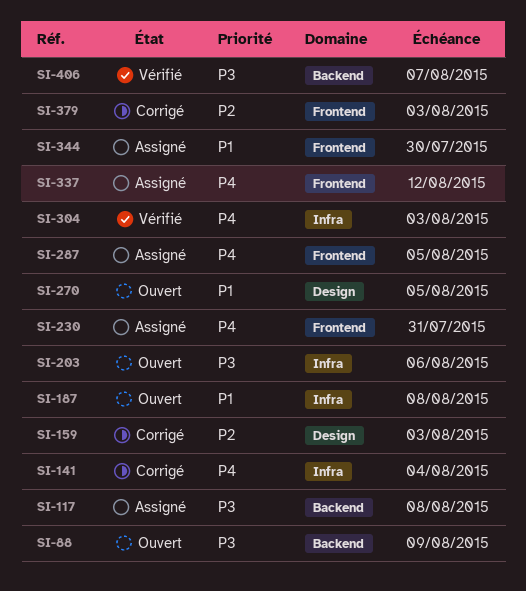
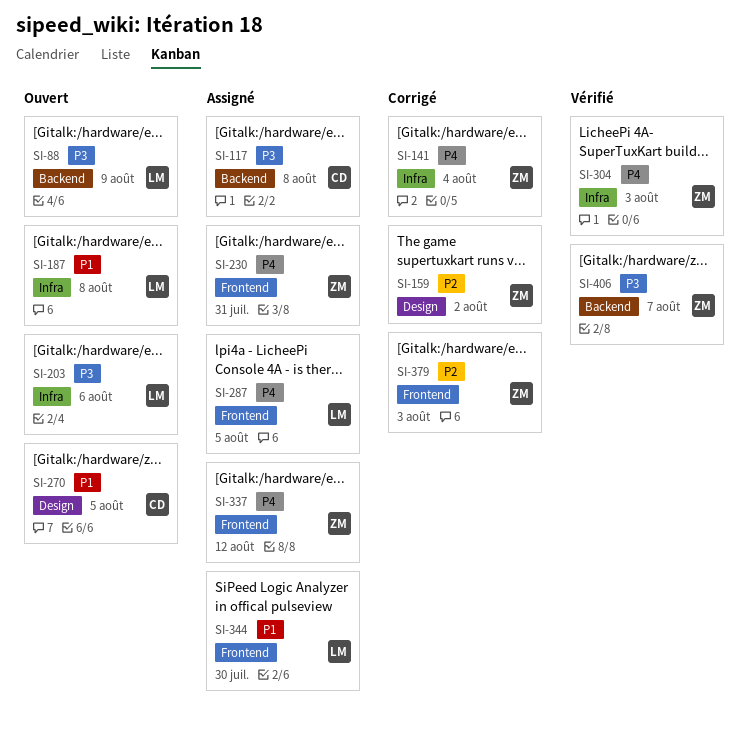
SI-159, due: Aug 3 -> Aug 2

